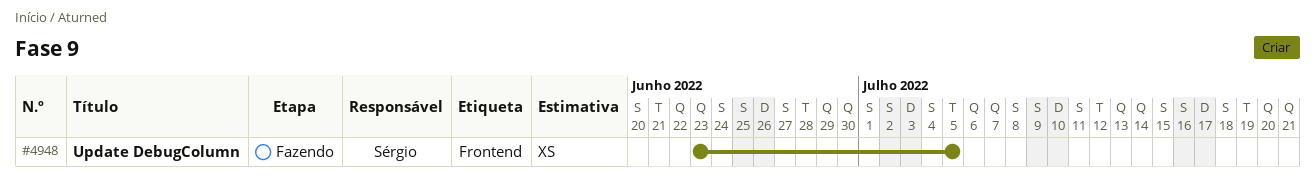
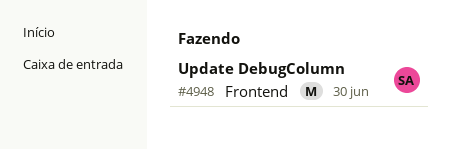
#4948, estimate: XS -> M
#4948, due: Jul 5 -> Jun 30

